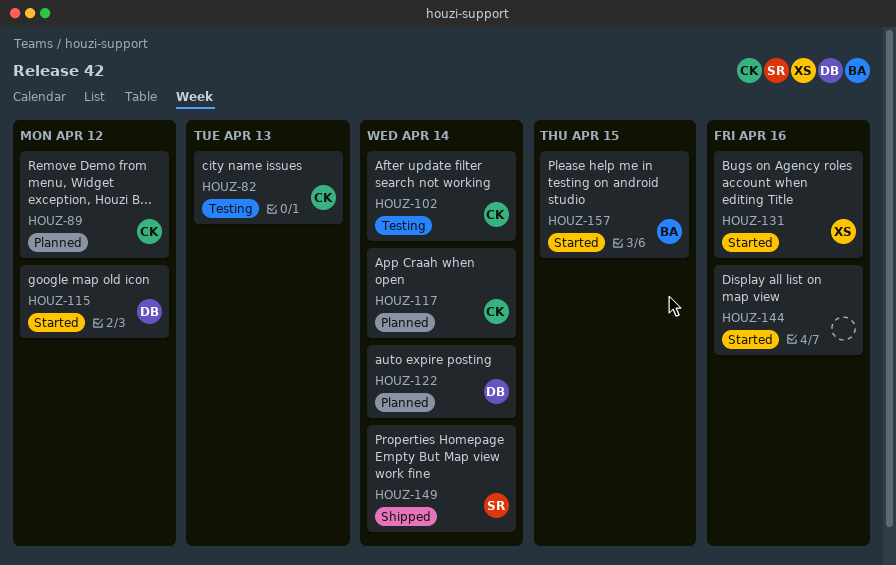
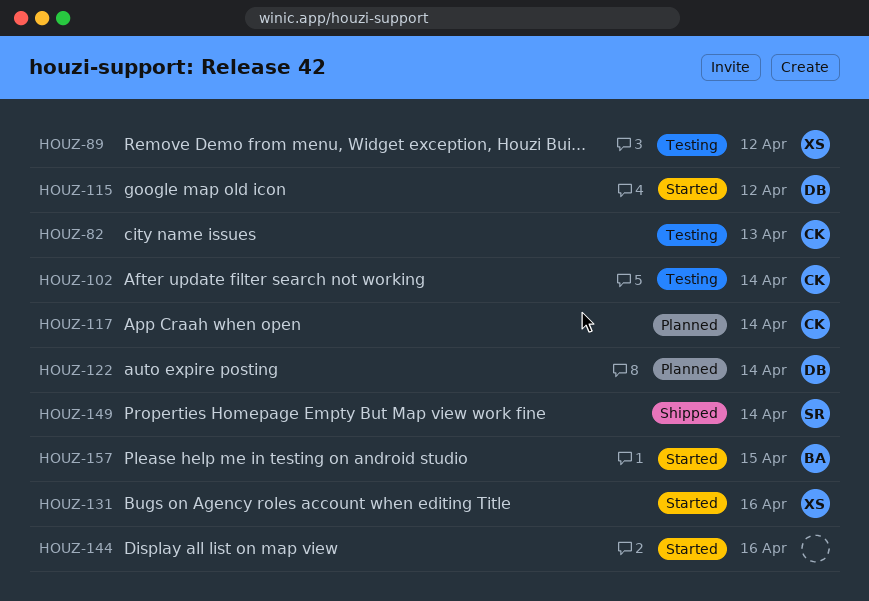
HOUZ-89, status: Planned -> Testing
HOUZ-89, owner: CK -> XS

